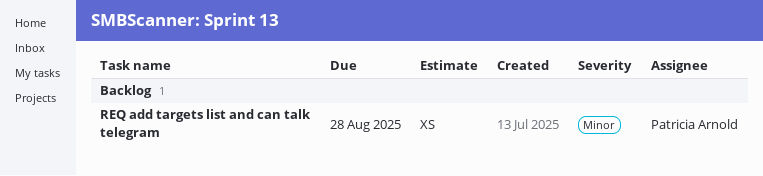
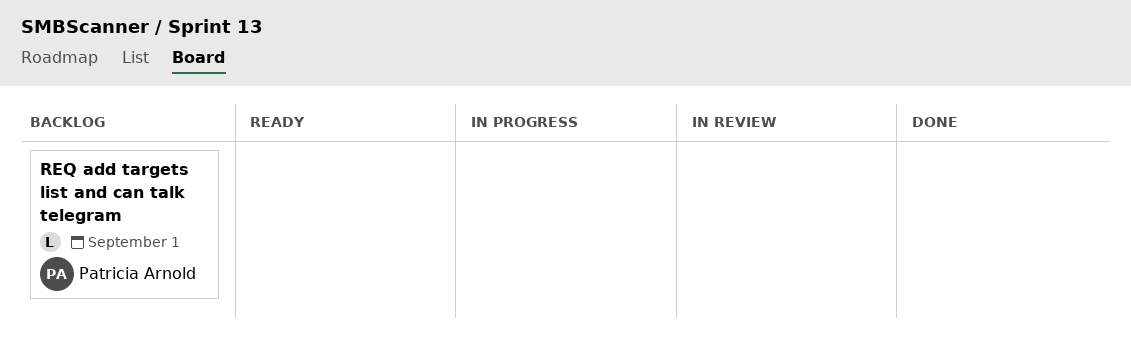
REQ add targets list and can talk telegram, estimate: XS -> L
REQ add targets list and can talk telegram, due: Aug 28 -> Sep 1

